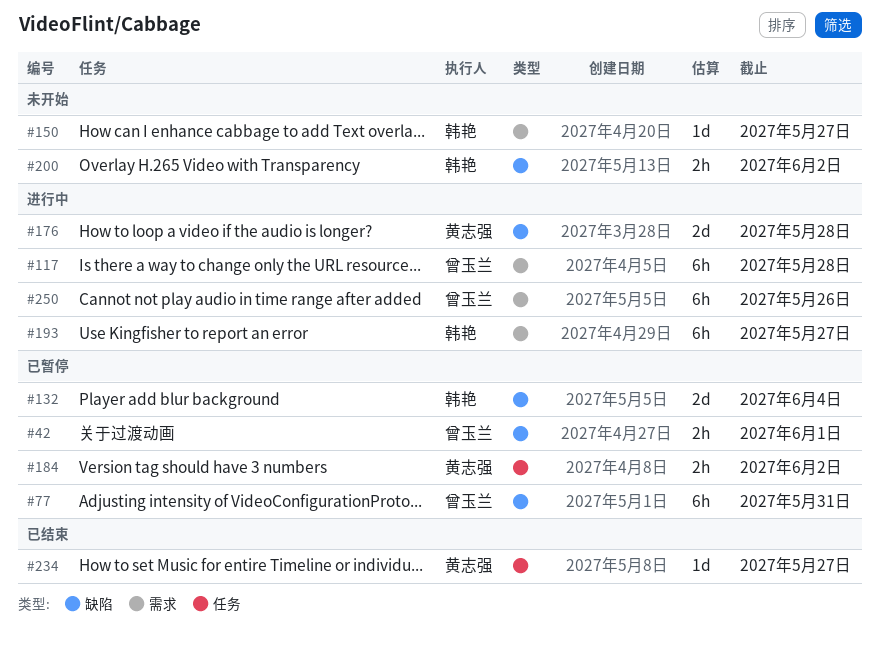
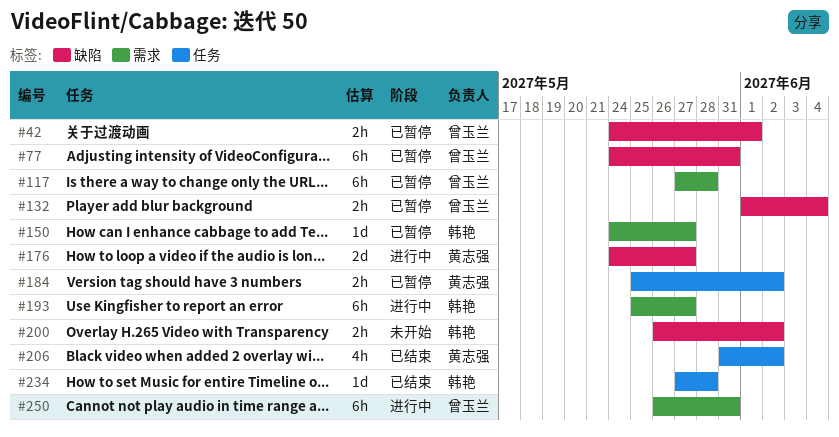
#117, status: 进行中 -> 已暂停
#132, owner: 韩艳 -> 曾玉兰
#132, estimate: 2d -> 2h
#150, status: 未开始 -> 已暂停
#176, due: May 28 -> May 27
#206: none -> present
#234, owner: 黄志强 -> 韩艳
#234, due: May 27 -> May 28
#250, due: May 26 -> May 31

